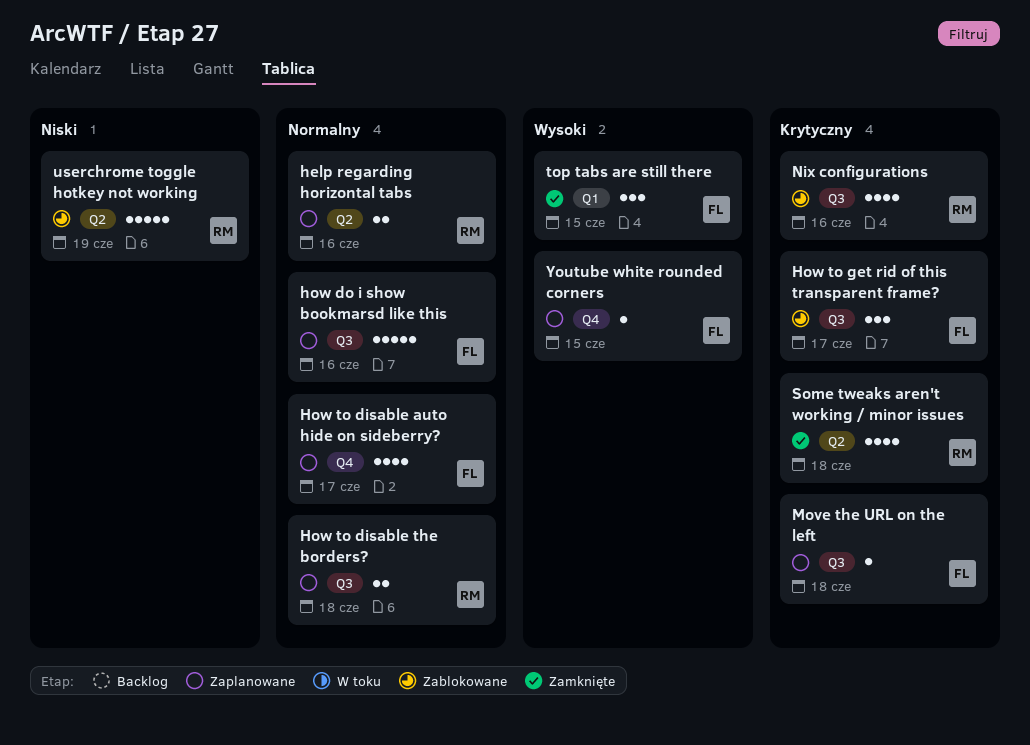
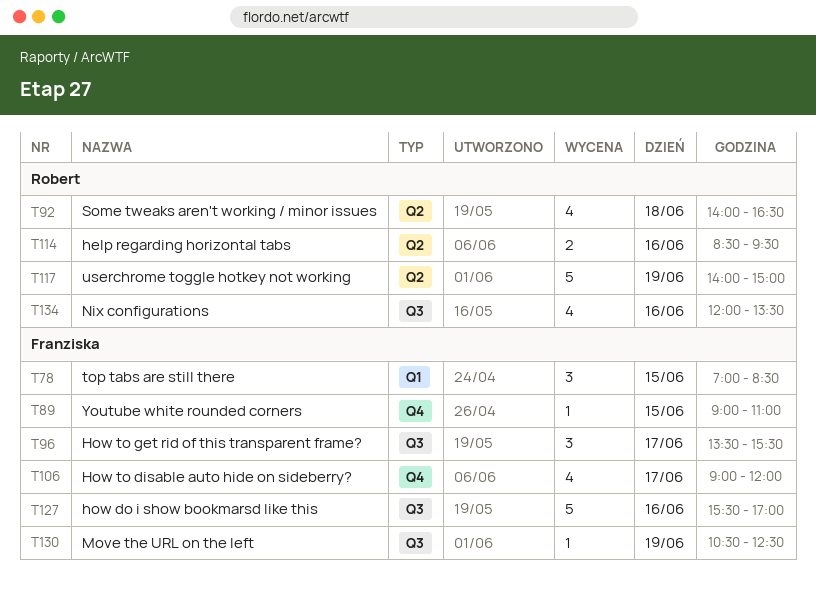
How to disable the borders?: present -> none
Move the URL on the left, day: Jun 18 -> Jun 19

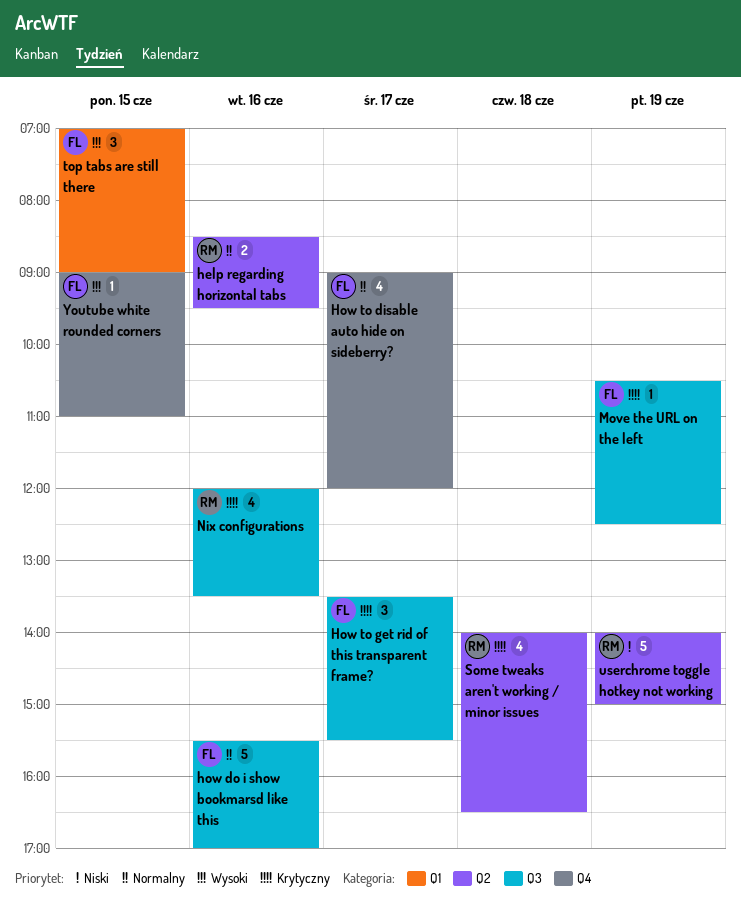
top tabs are still there, ends: 08:30 -> 09:00

